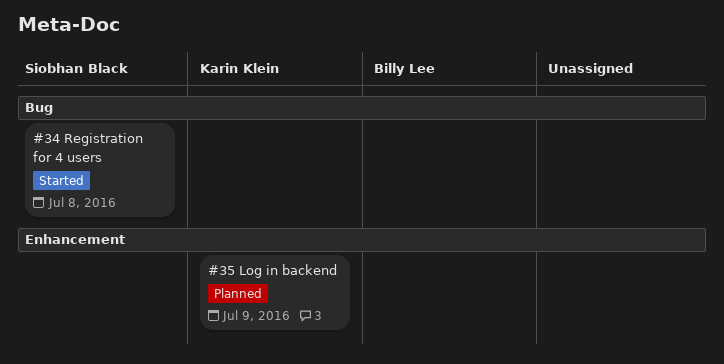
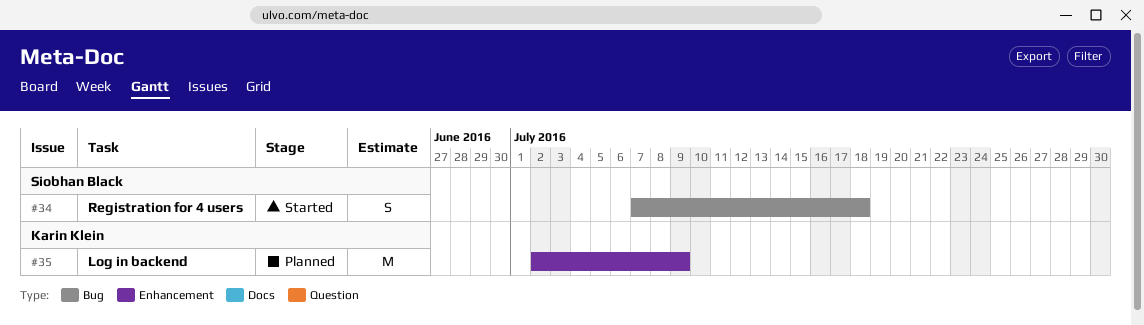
#34, due: Jul 8 -> Jul 18

